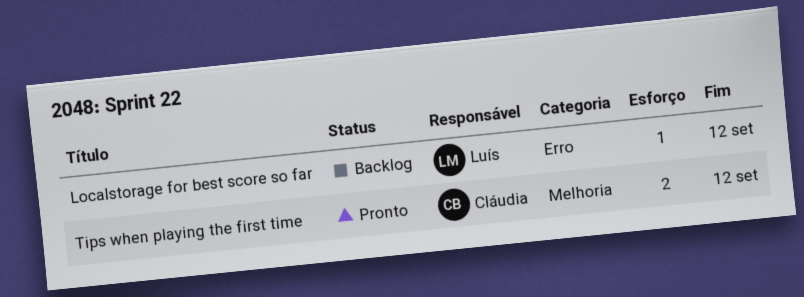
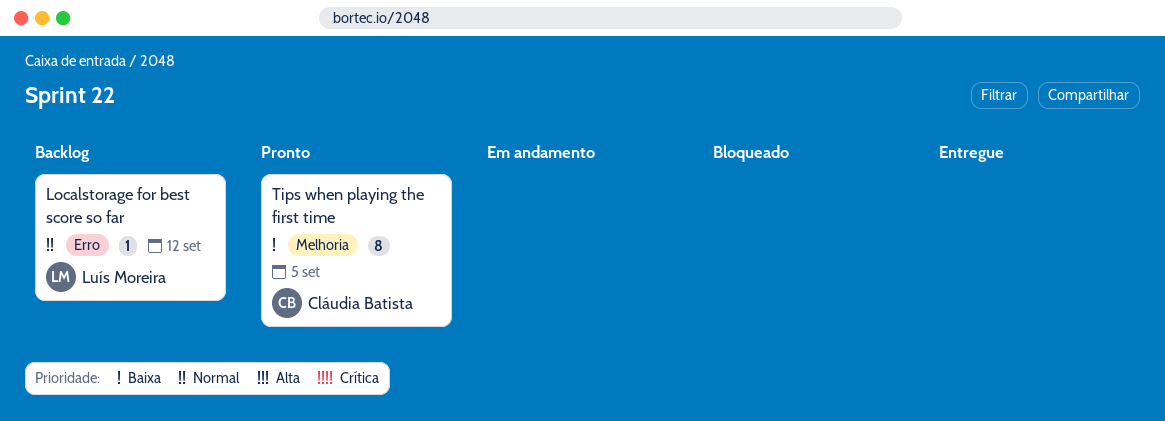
Tips when playing the first time, estimate: 2 -> 8
Tips when playing the first time, due: Sep 12 -> Sep 5

